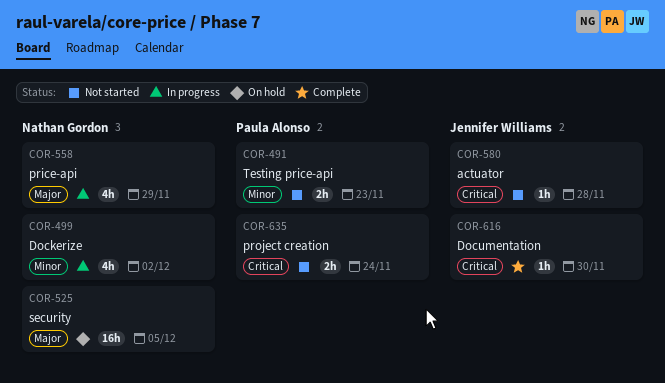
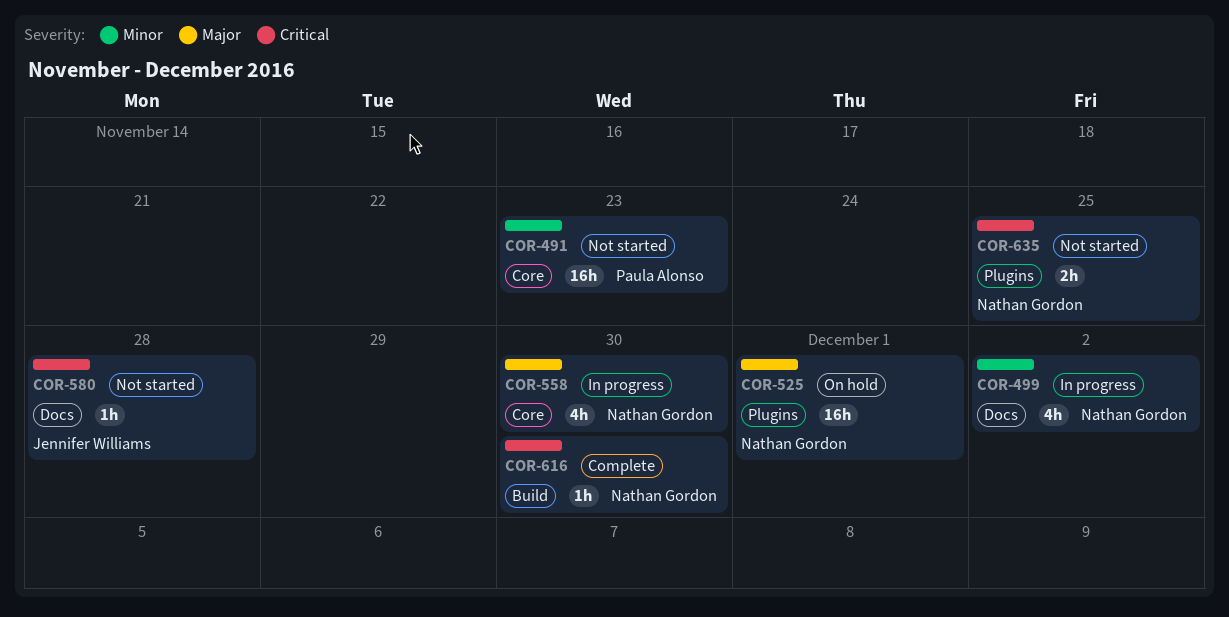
COR-491, estimate: 2h -> 16h
COR-525, due: Dec 5 -> Dec 1
COR-558, due: Nov 29 -> Nov 30
COR-616, owner: Jennifer Williams -> Nathan Gordon
COR-635, owner: Paula Alonso -> Nathan Gordon
COR-635, due: Nov 24 -> Nov 25

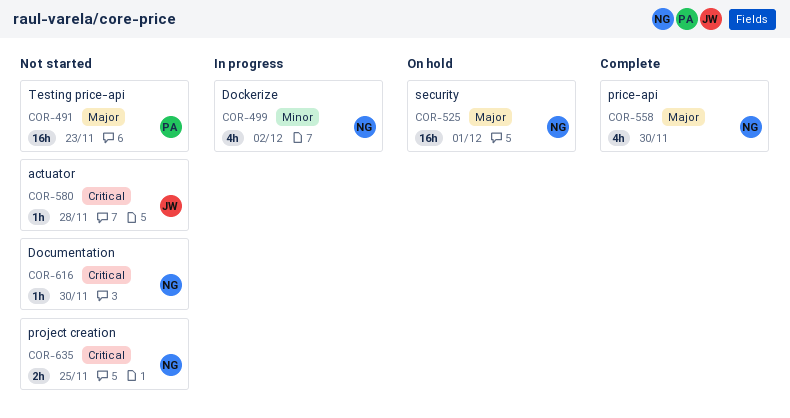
COR-491, priority: Minor -> Major
COR-558, status: In progress -> Complete
COR-616, status: Complete -> Not started

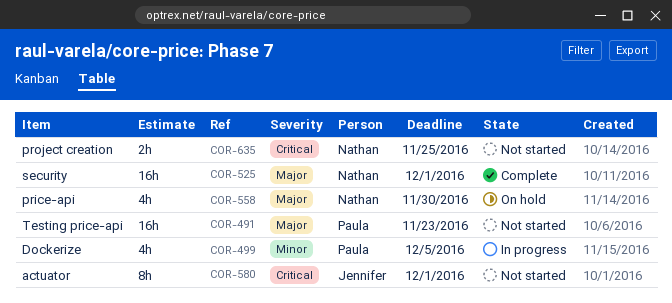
COR-499, owner: Nathan -> Paula
COR-499, due: Dec 2 -> Dec 5
COR-525, status: On hold -> Complete
COR-558, status: Complete -> On hold
COR-580, estimate: 1h -> 8h
COR-580, due: Nov 28 -> Dec 1
COR-616: present -> none

